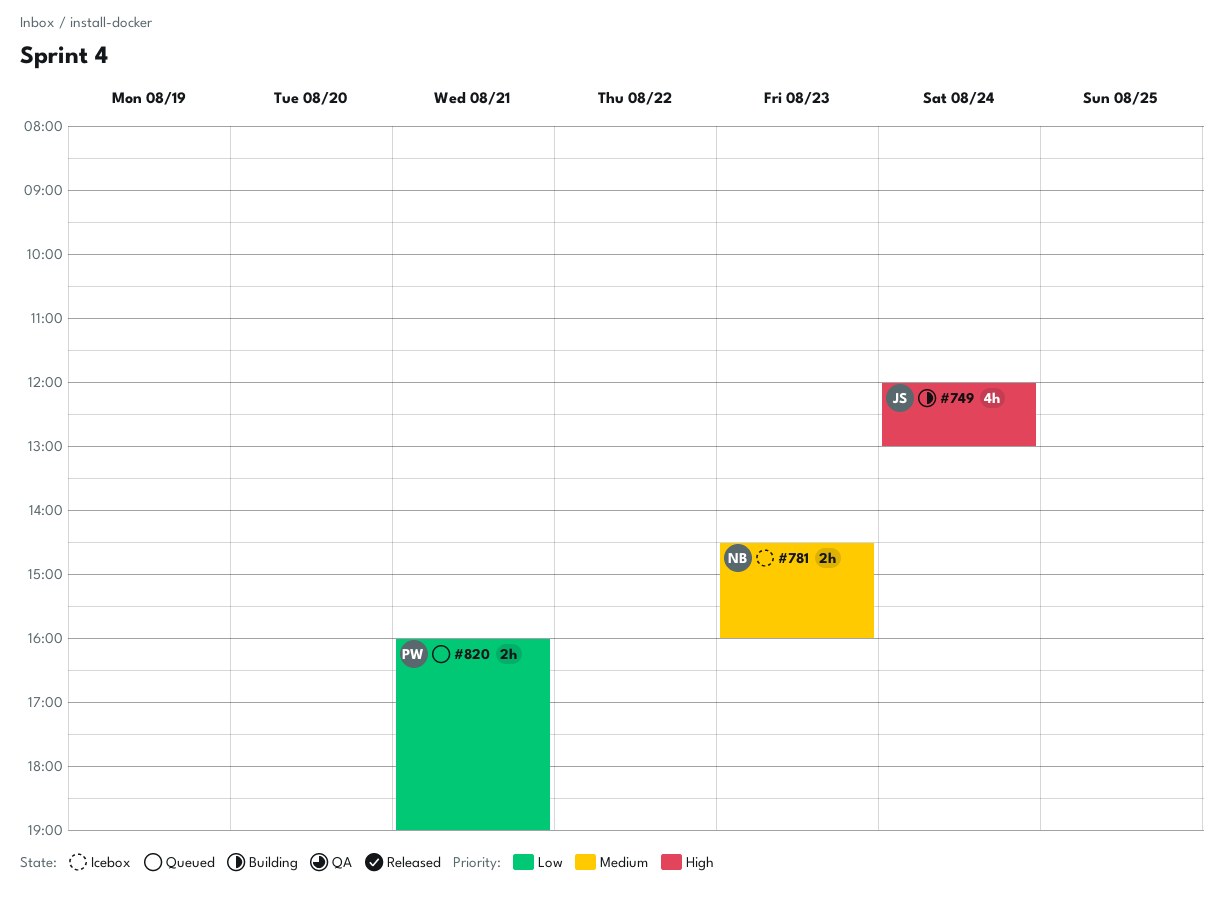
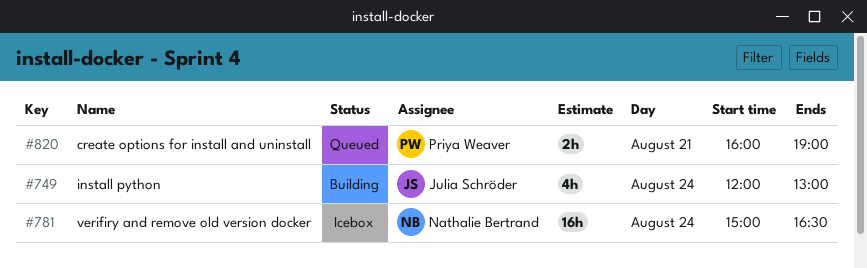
#781, estimate: 2h -> 16h
#781, day: Aug 23 -> Aug 24
#781, begins: 14:30 -> 15:00
#781, ends: 16:00 -> 16:30

